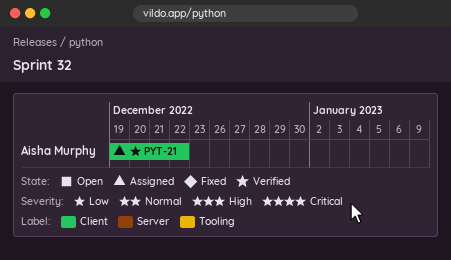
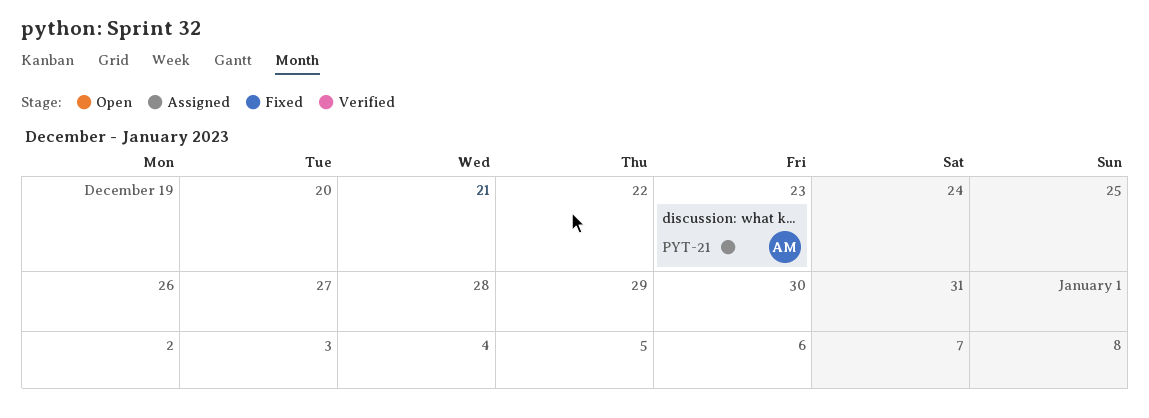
PYT-21, due: Dec 22 -> Dec 23

